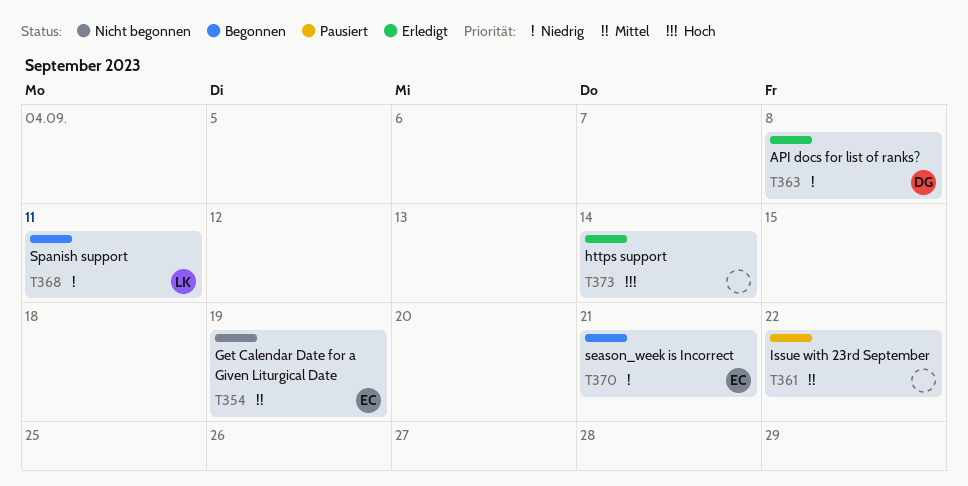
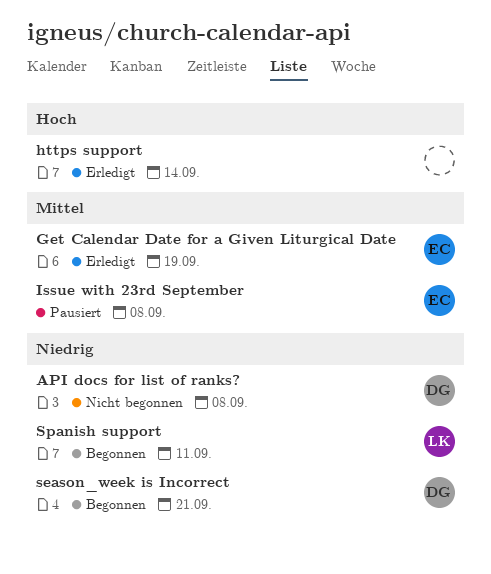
API docs for list of ranks?, status: Erledigt -> Nicht begonnen
Get Calendar Date for a Given Liturgical Date, status: Nicht begonnen -> Erledigt
Issue with 23rd September, owner: none -> EC
Issue with 23rd September, due: Sep 22 -> Sep 8
season_week is Incorrect, owner: EC -> DG

